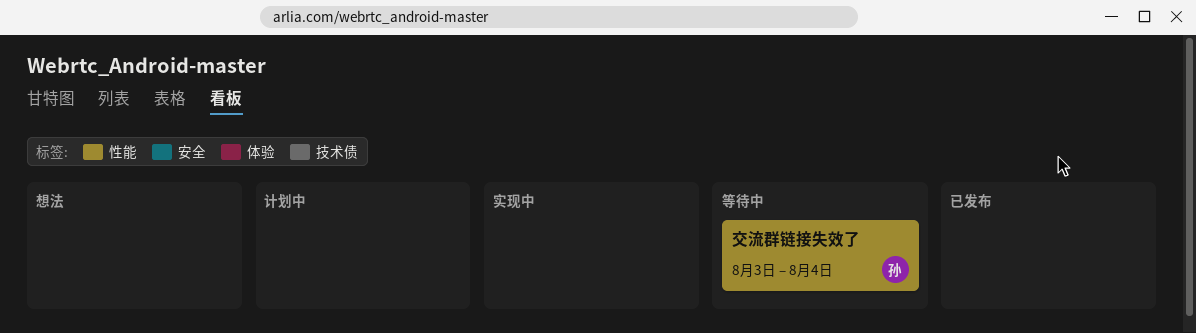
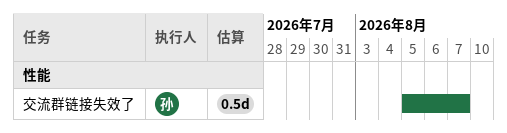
交流群链接失效了, start: Aug 3 -> Aug 5
交流群链接失效了, due: Aug 4 -> Aug 7

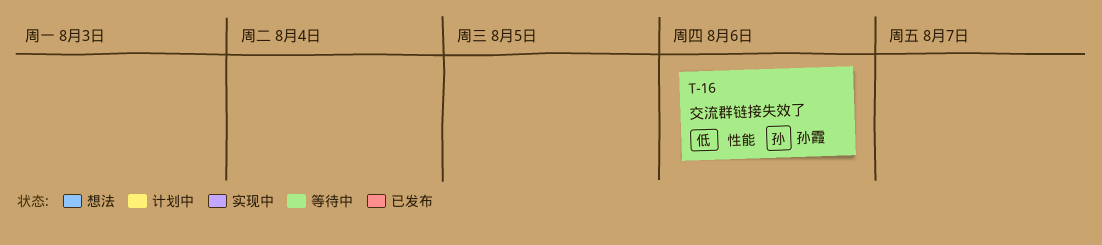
交流群链接失效了, due: Aug 7 -> Aug 6

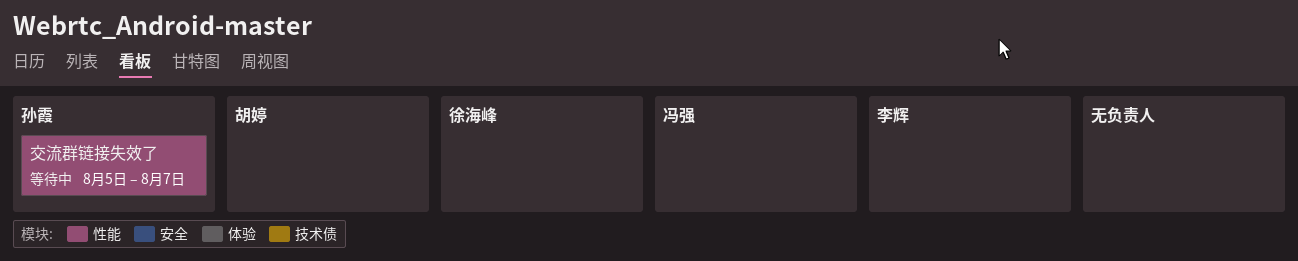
交流群链接失效了, due: Aug 6 -> Aug 7

